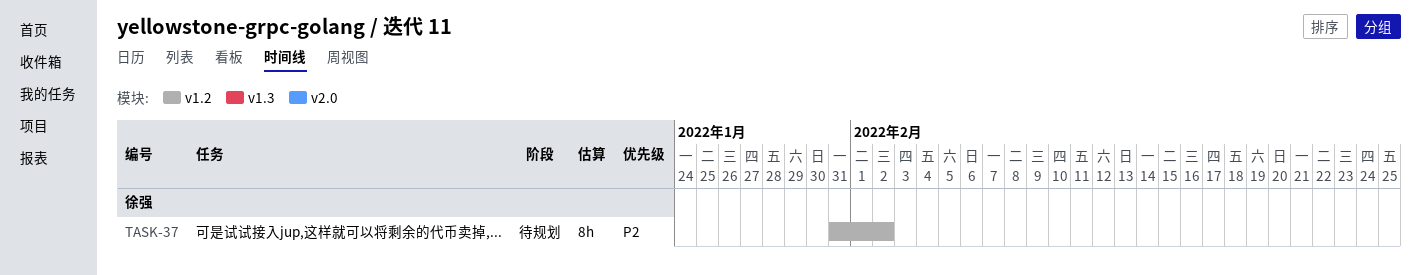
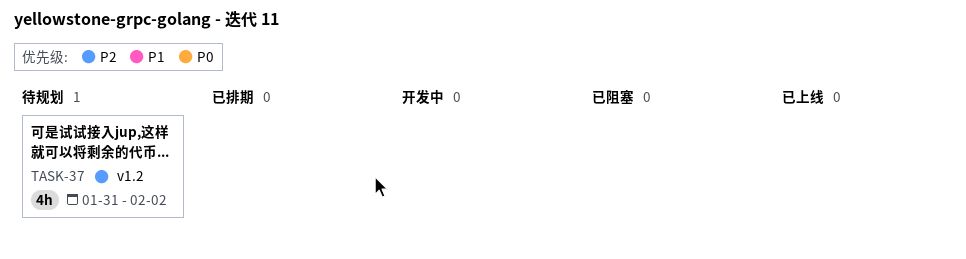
TASK-37, estimate: 8h -> 4h

